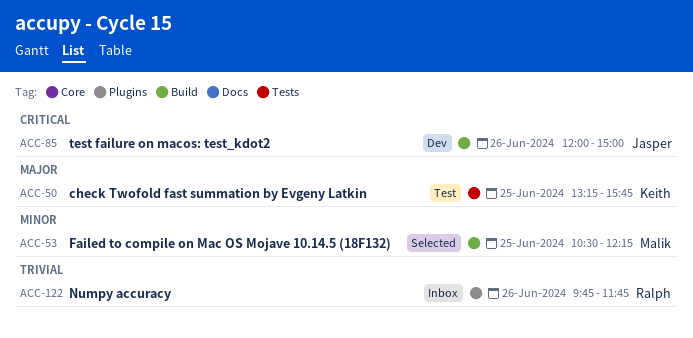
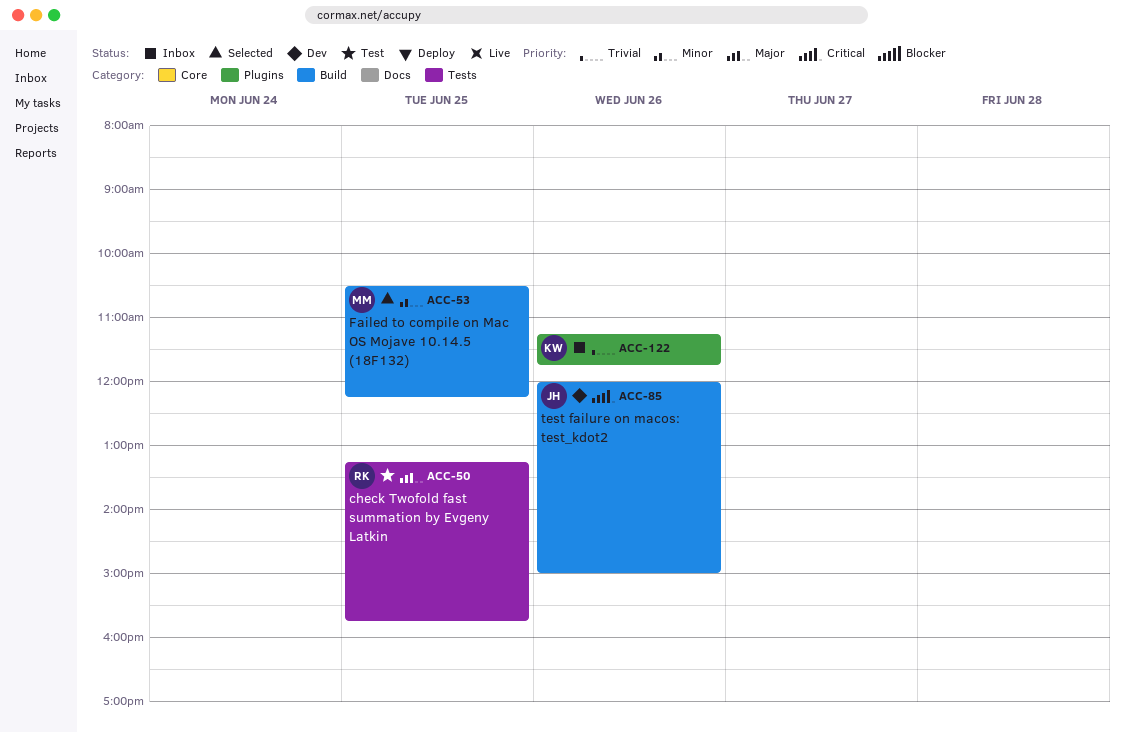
ACC-50, owner: Keith -> Ralph
ACC-122, owner: Ralph -> Keith
ACC-122, begins: 09:45 -> 11:15

